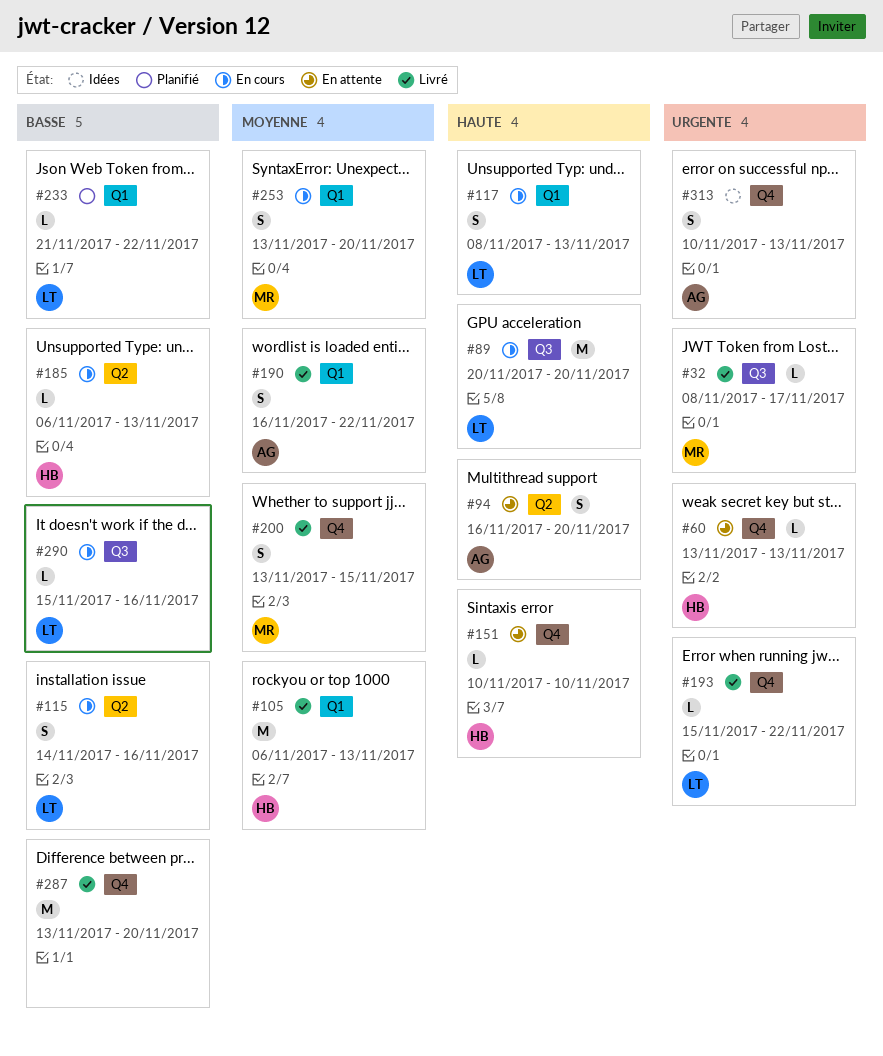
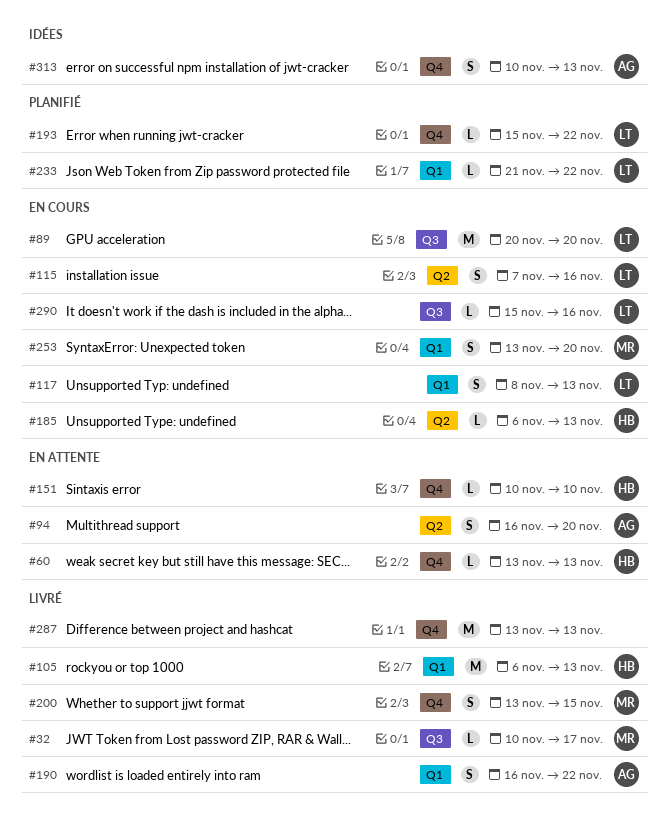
#32, start: Nov 8 -> Nov 10
#115, start: Nov 14 -> Nov 7
#193, status: Livré -> Planifié
#287, due: Nov 20 -> Nov 13

